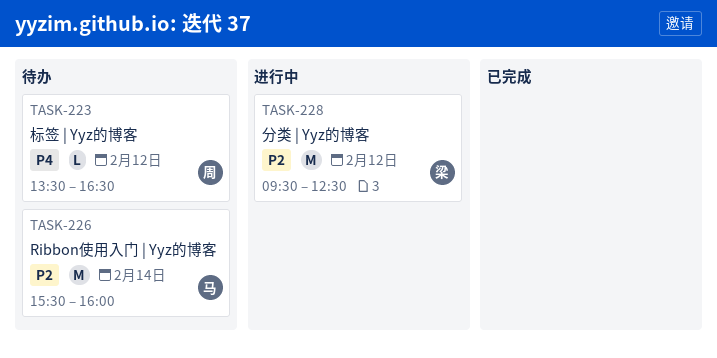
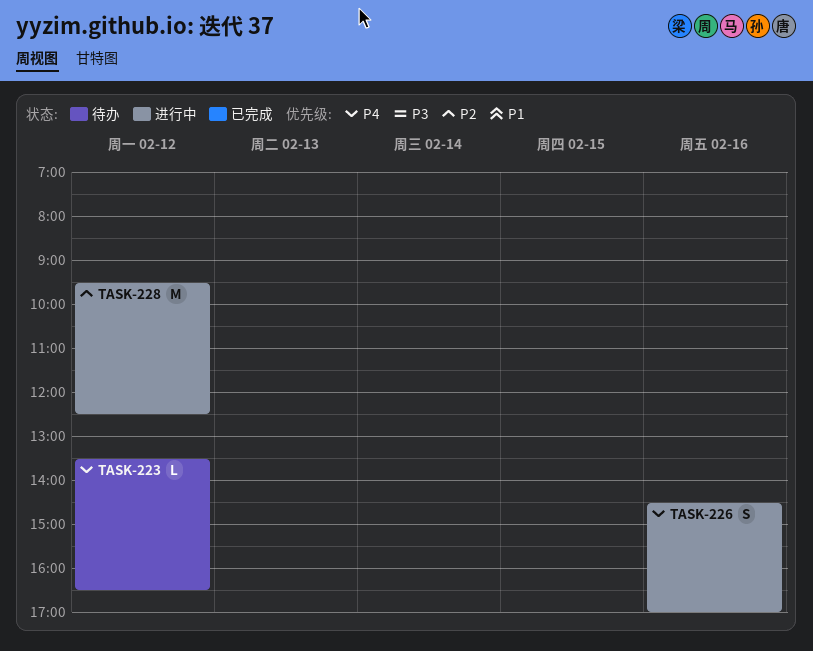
TASK-226, status: 待办 -> 进行中
TASK-226, priority: P2 -> P4
TASK-226, estimate: M -> S
TASK-226, day: Feb 14 -> Feb 16
TASK-226, begins: 15:30 -> 14:30
TASK-226, ends: 16:00 -> 17:00

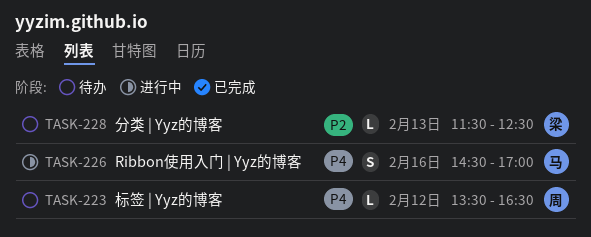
TASK-228, status: 进行中 -> 待办
TASK-228, estimate: M -> L
TASK-228, day: Feb 12 -> Feb 13
TASK-228, begins: 09:30 -> 11:30

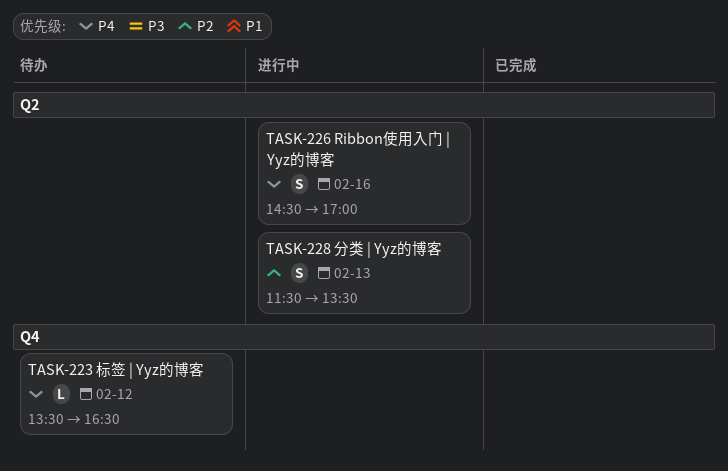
TASK-228, status: 待办 -> 进行中
TASK-228, estimate: L -> S
TASK-228, ends: 12:30 -> 13:30

